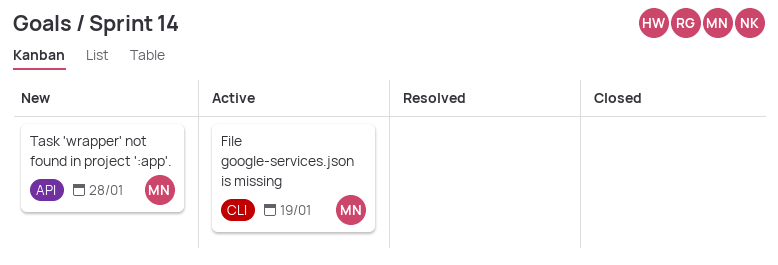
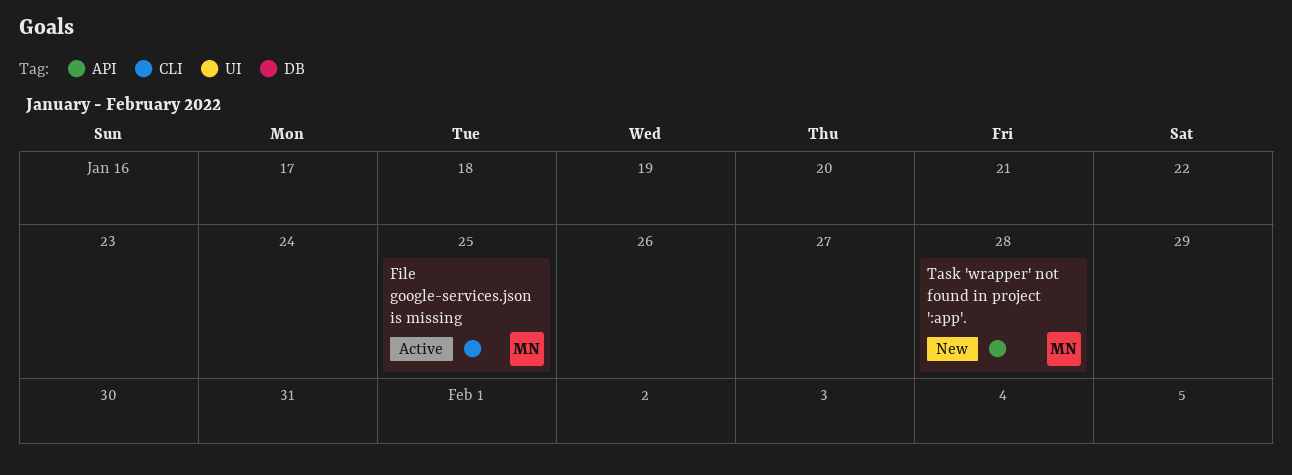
File google-services.json is missing, due: Jan 19 -> Jan 25

